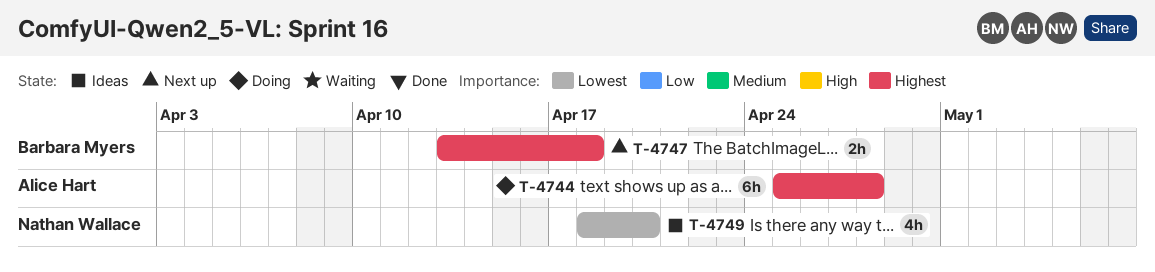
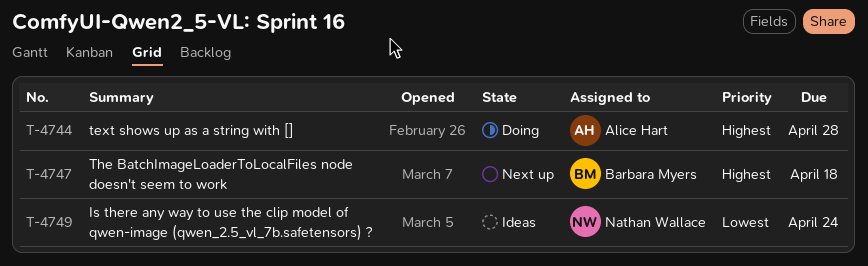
T-4749, due: Apr 20 -> Apr 24

